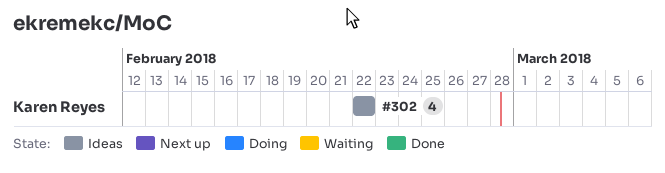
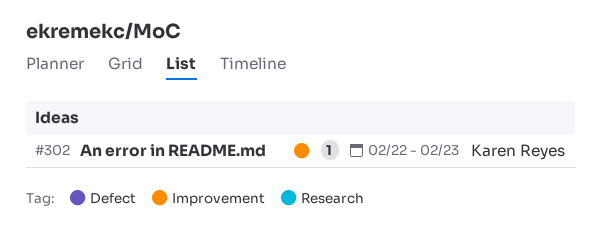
#302, estimate: 4 -> 1
#302, due: Feb 22 -> Feb 23

